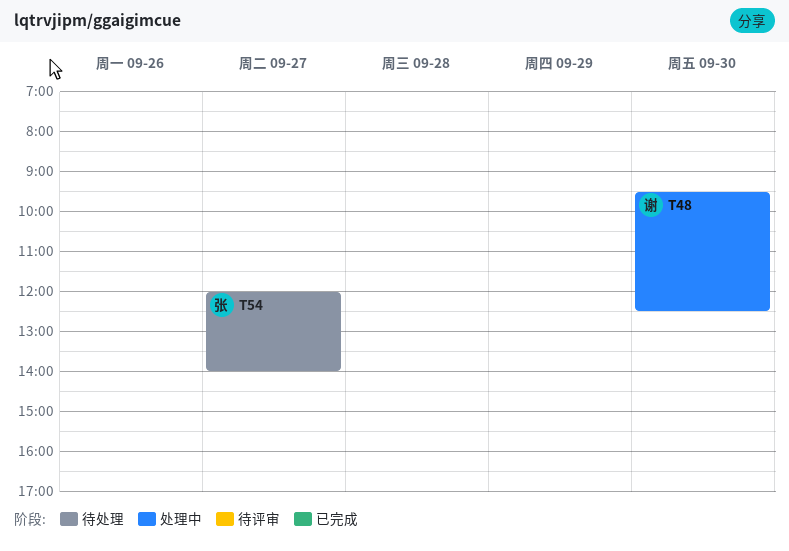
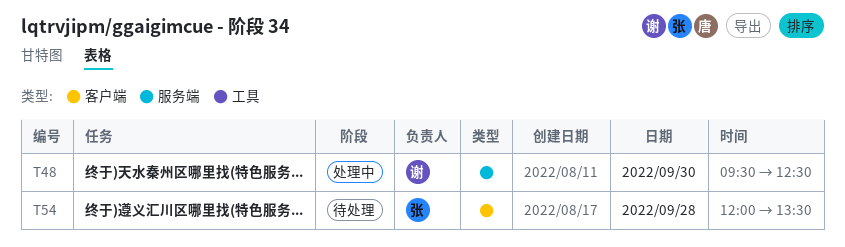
T54, day: Sep 27 -> Sep 28
T54, ends: 14:00 -> 13:30

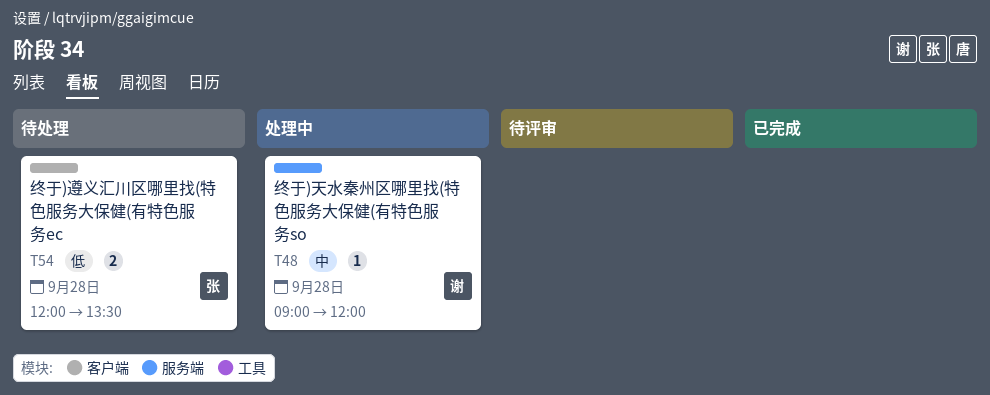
T48, day: Sep 30 -> Sep 28
T48, begins: 09:30 -> 09:00
T48, ends: 12:30 -> 12:00

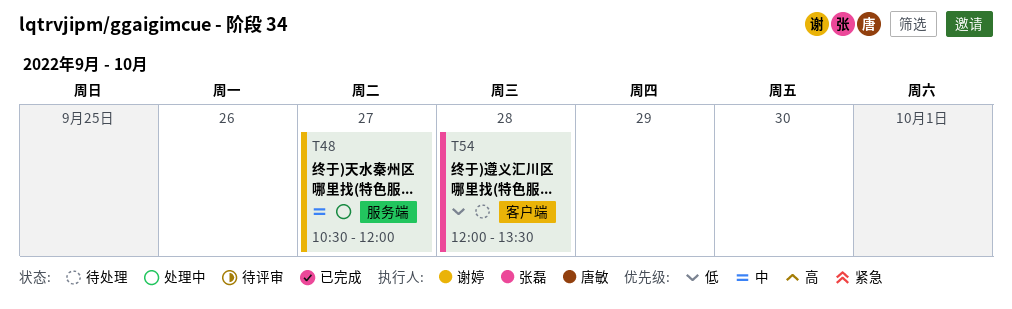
T48, day: Sep 28 -> Sep 27
T48, begins: 09:00 -> 10:30

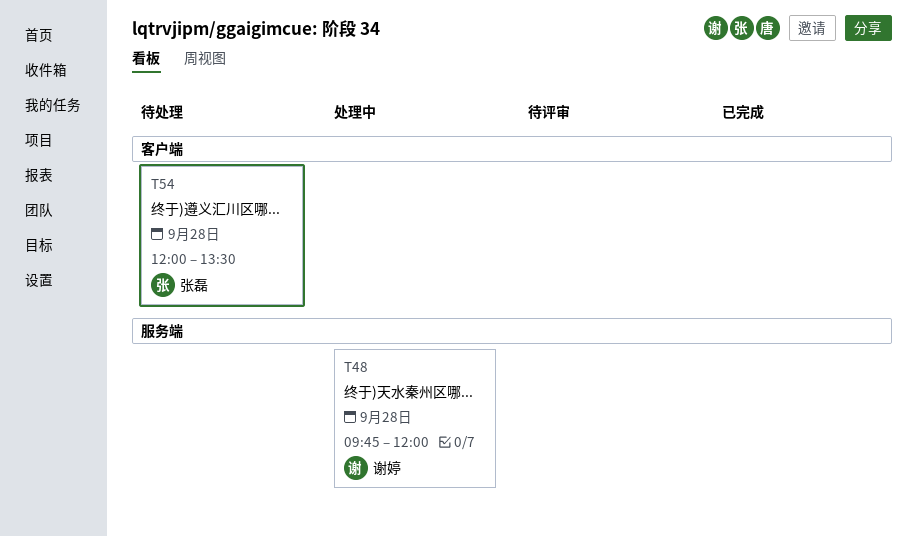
T48, day: Sep 27 -> Sep 28
T48, begins: 10:30 -> 09:45

